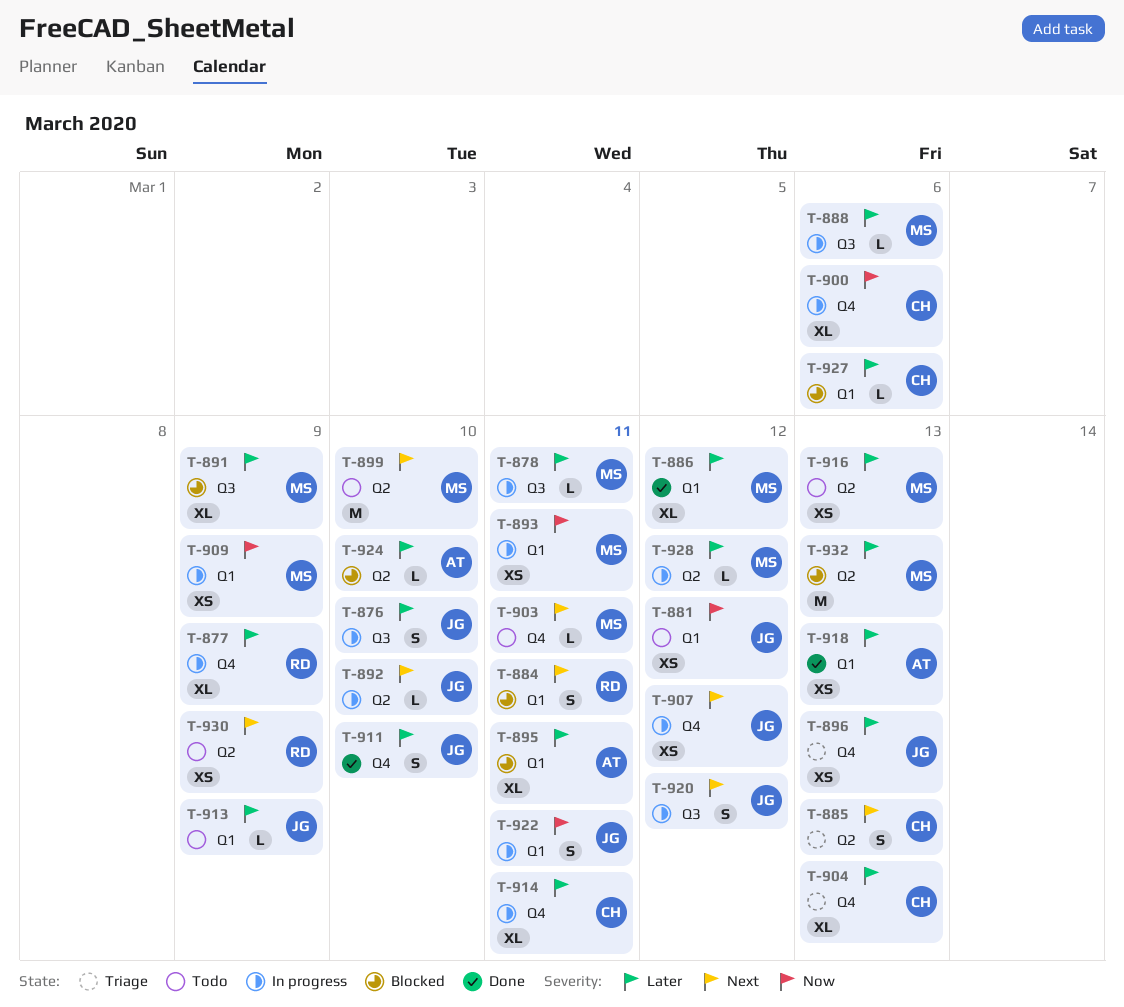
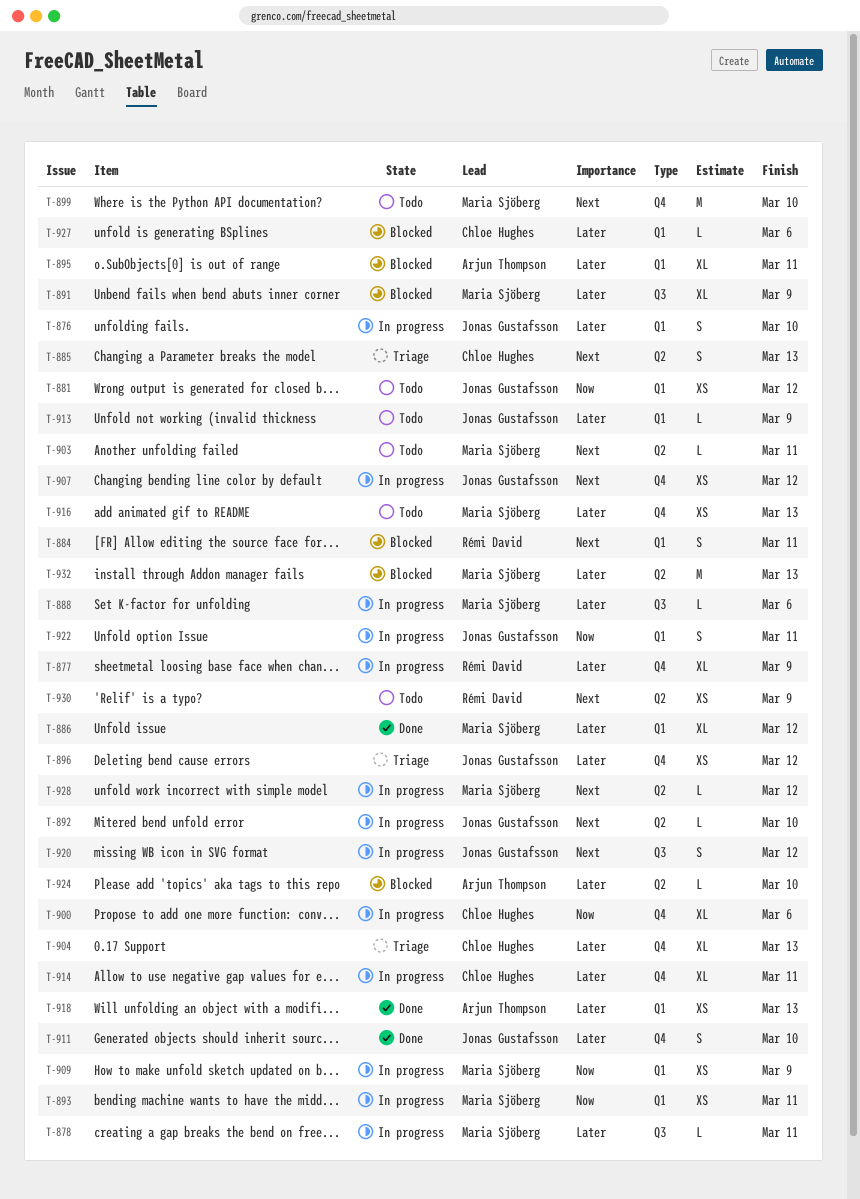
T-876, label: Q3 -> Q1
T-896, due: Mar 13 -> Mar 12
T-899, label: Q2 -> Q4
T-903, label: Q4 -> Q2
T-916, label: Q2 -> Q4
T-928, priority: Later -> Next

